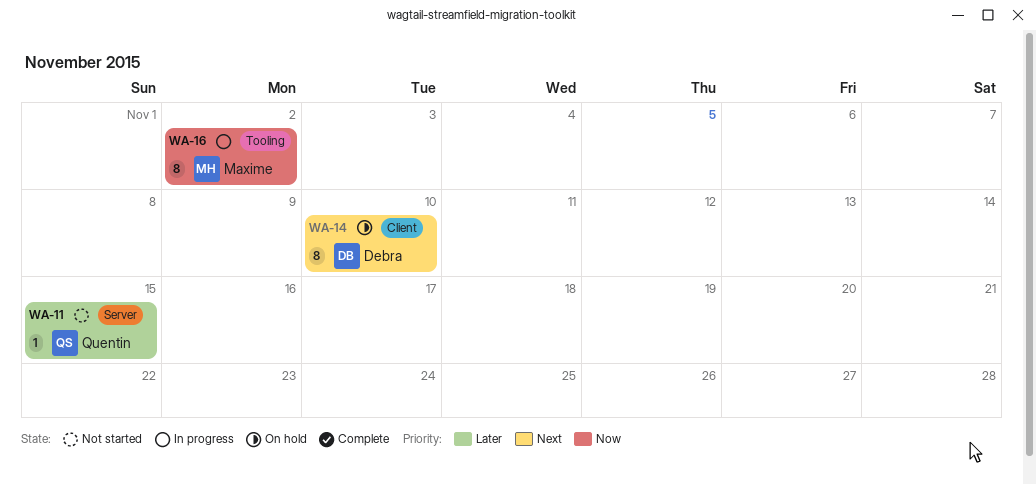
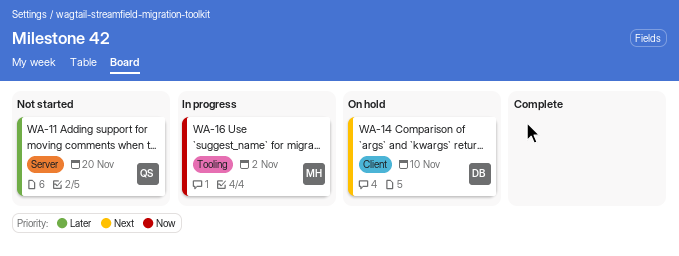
WA-11, due: Nov 15 -> Nov 20

